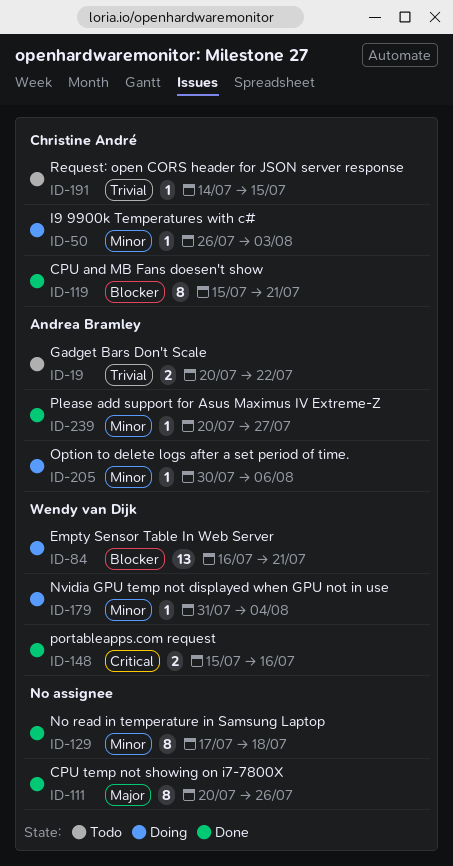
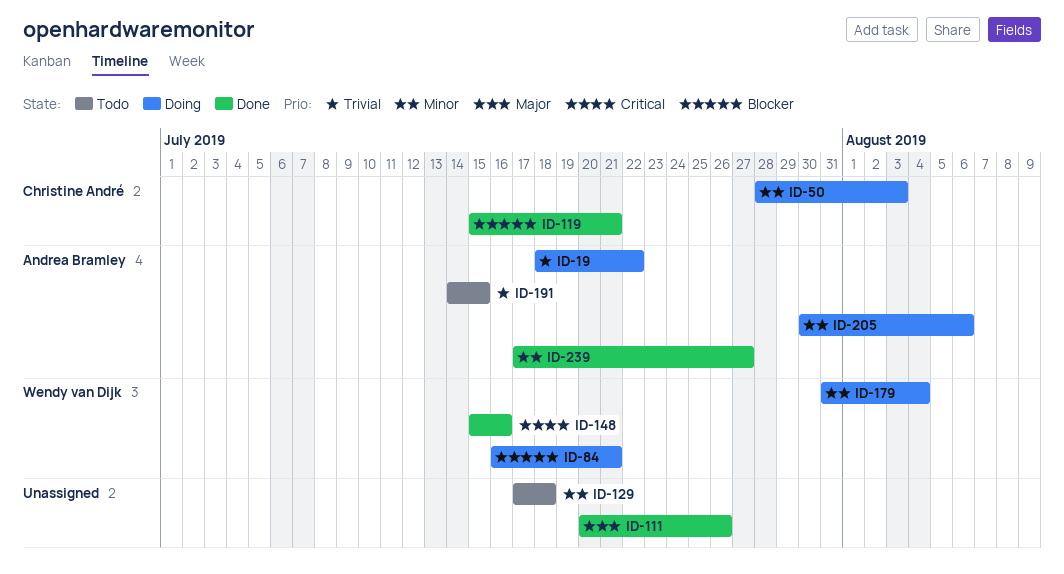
ID-19, status: Todo -> Doing
ID-19, start: Jul 20 -> Jul 18
ID-50, start: Jul 26 -> Jul 28
ID-129, status: Done -> Todo
ID-191, owner: Christine André -> Andrea Bramley
ID-239, start: Jul 20 -> Jul 17

